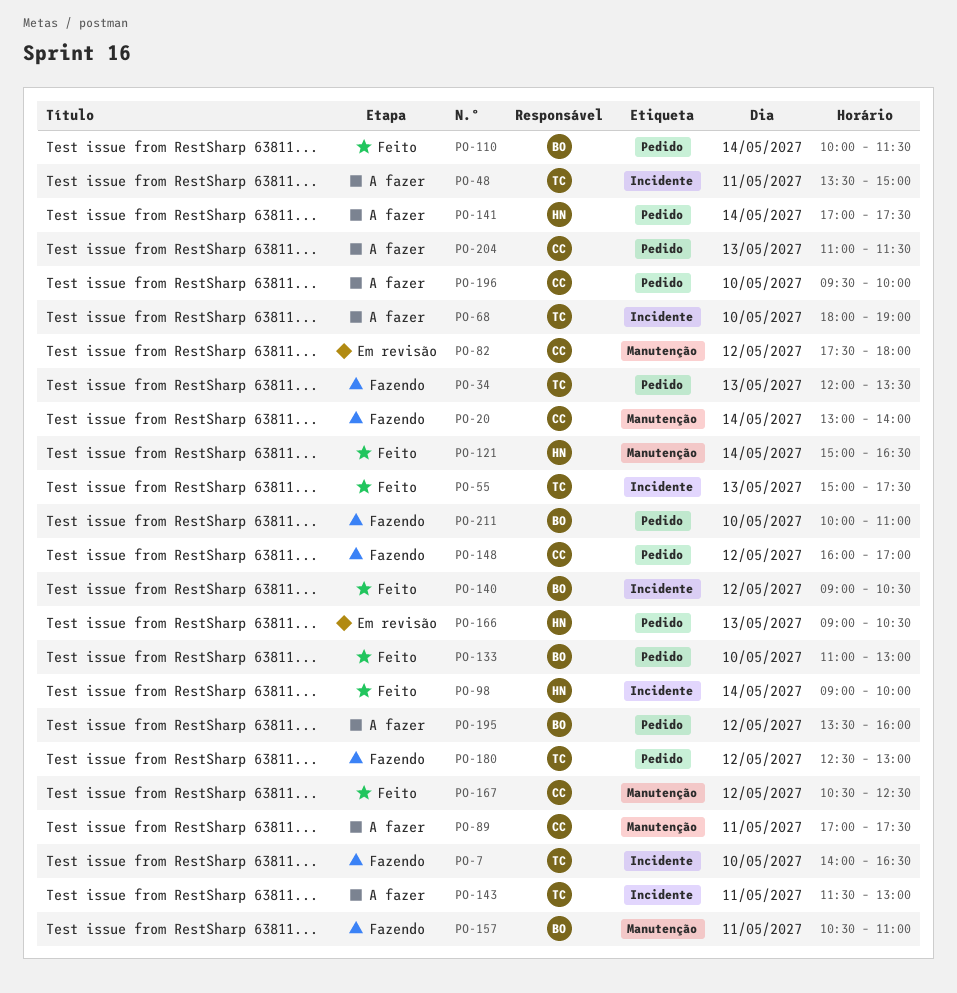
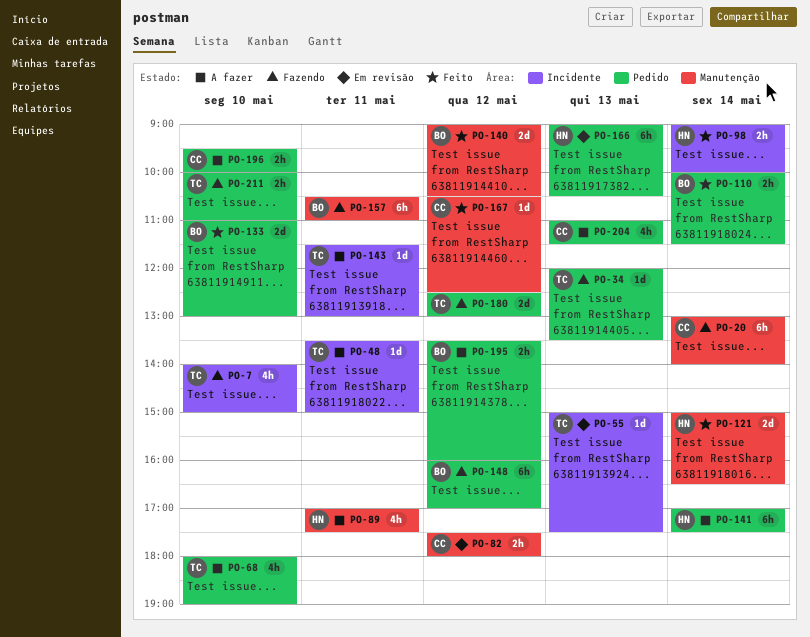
PO-7, ends: 16:30 -> 15:00
PO-55, status: Feito -> Em revisão
PO-68, label: Incidente -> Pedido
PO-89, owner: CC -> HN
PO-140, label: Incidente -> Manutenção
PO-148, owner: CC -> BO
PO-211, owner: BO -> TC

